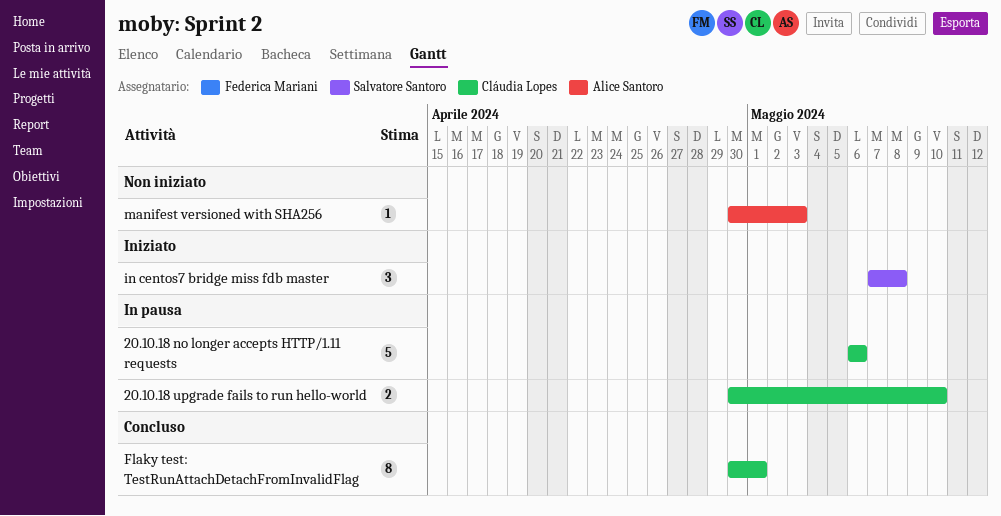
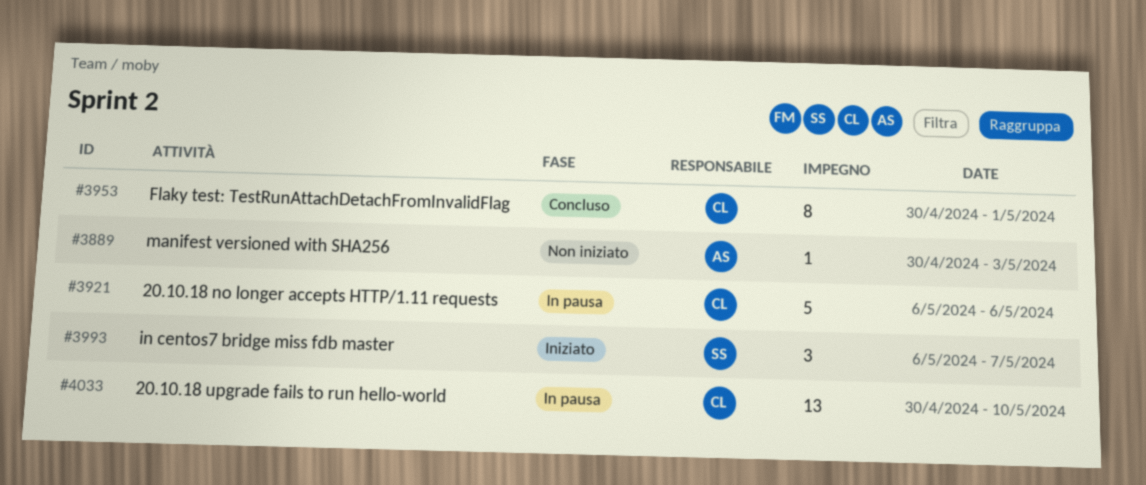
20.10.18 upgrade fails to run hello-world, estimate: 2 -> 13
in centos7 bridge miss fdb master, start: May 7 -> May 6
in centos7 bridge miss fdb master, due: May 8 -> May 7

